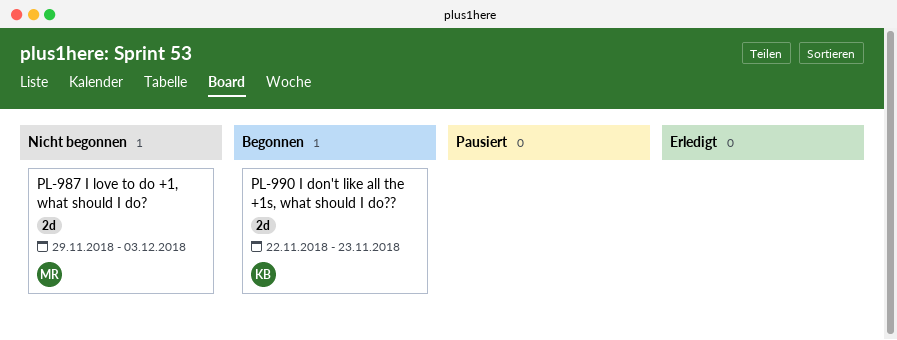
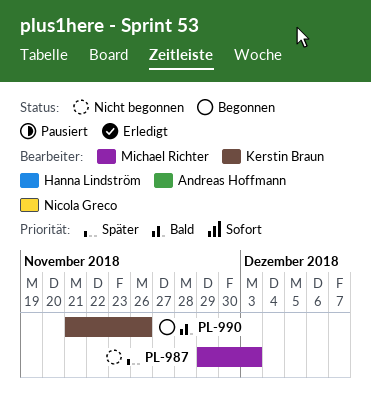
PL-990, start: Nov 22 -> Nov 21
PL-990, due: Nov 23 -> Nov 26

